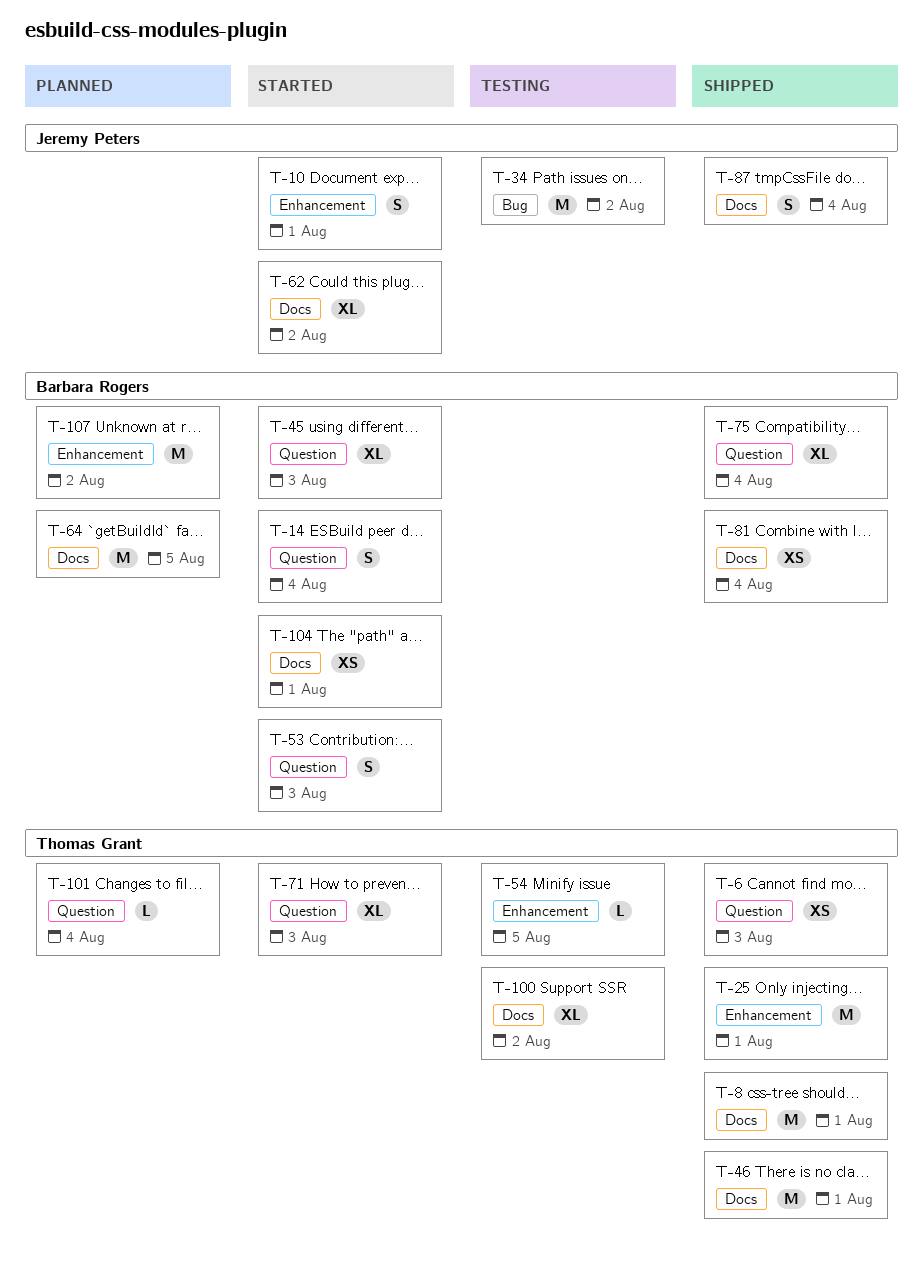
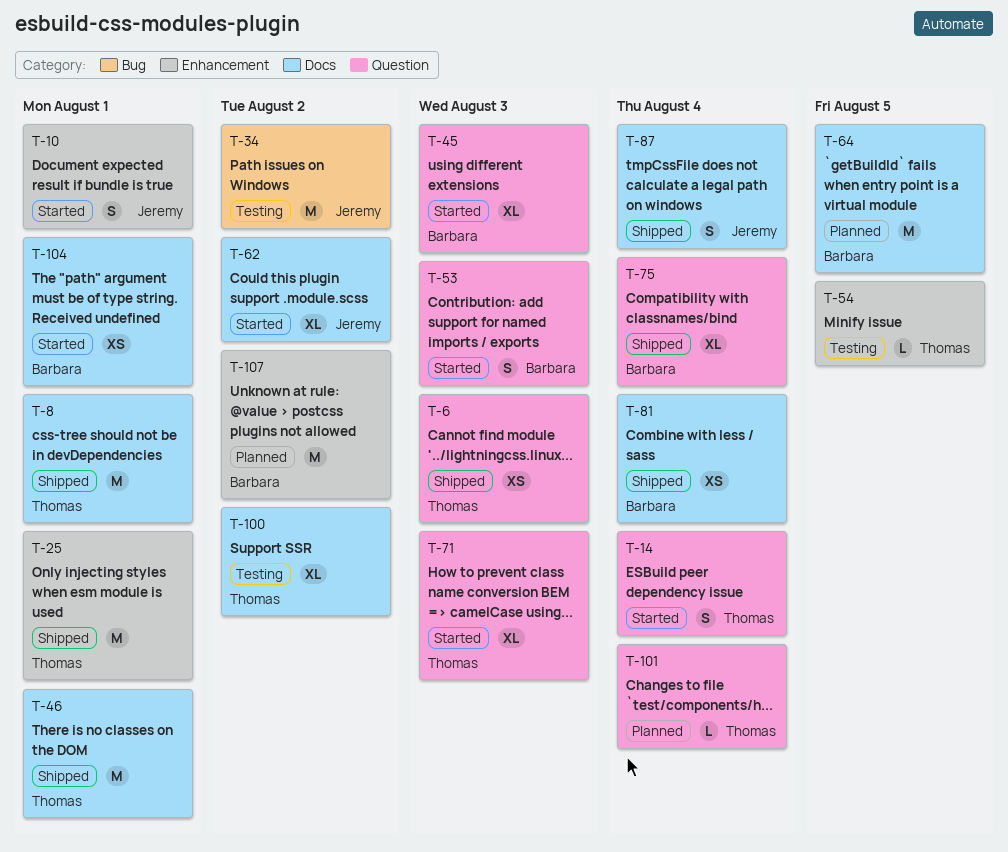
T-14, owner: Barbara Rogers -> Thomas Grant

